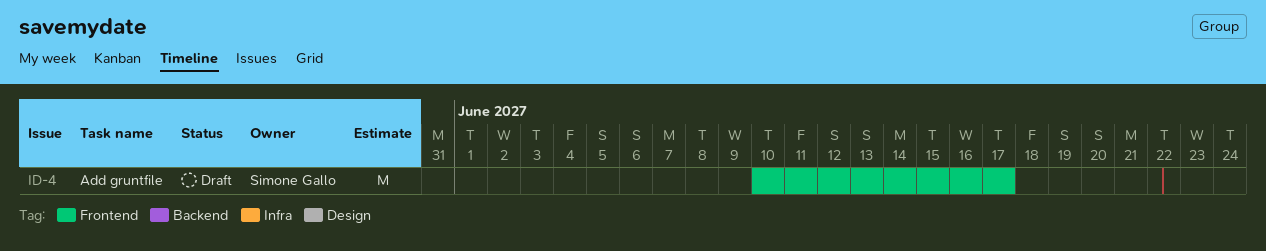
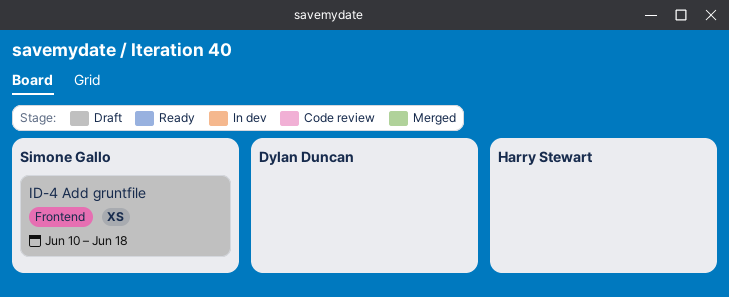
ID-4, estimate: M -> XS
ID-4, due: Jun 17 -> Jun 18

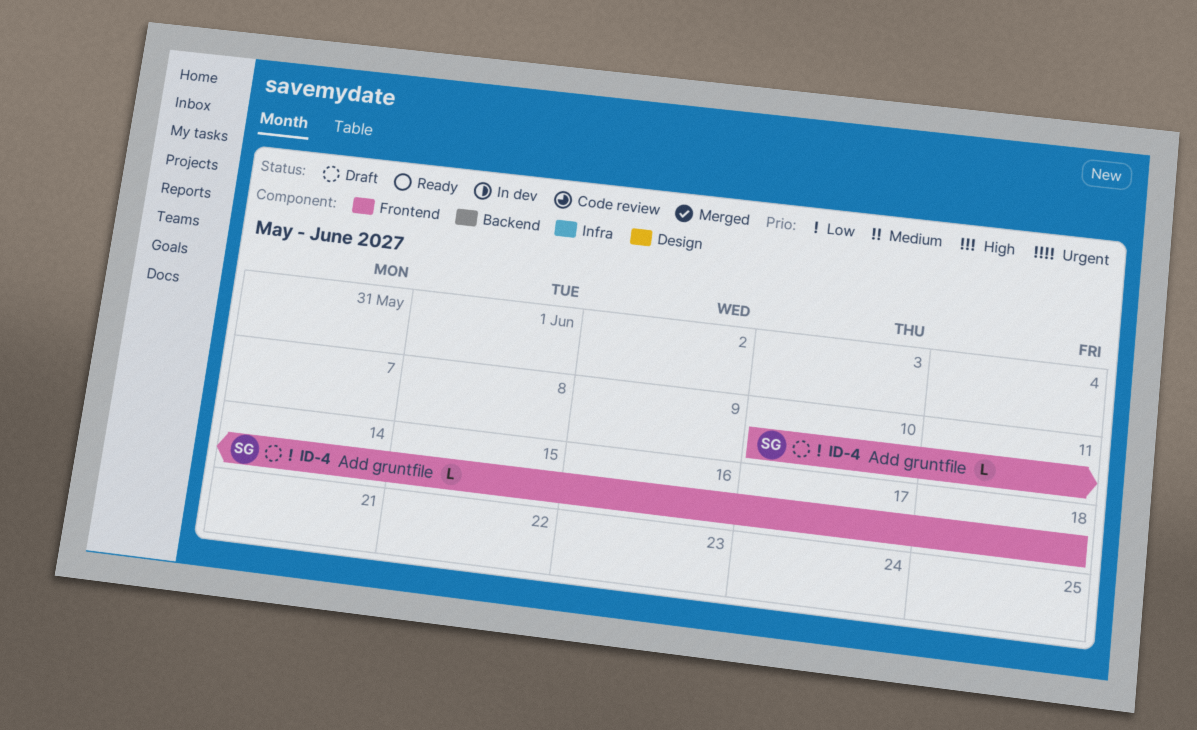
ID-4, estimate: XS -> L

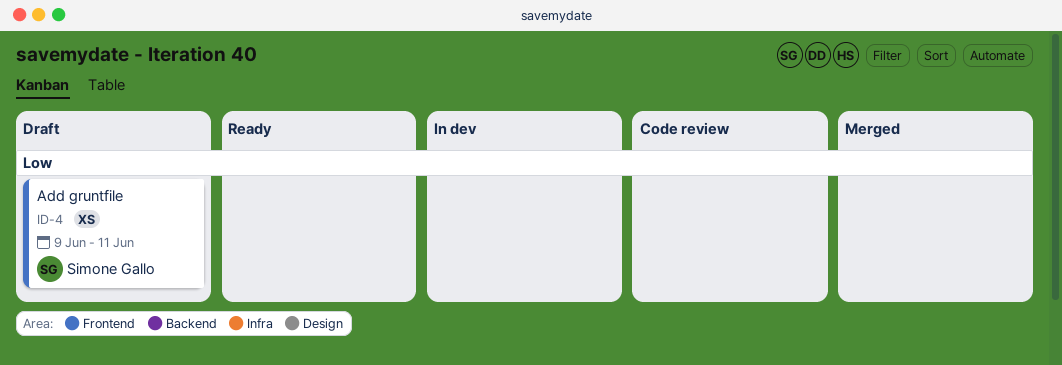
ID-4, estimate: L -> XS
ID-4, start: Jun 10 -> Jun 9
ID-4, due: Jun 18 -> Jun 11

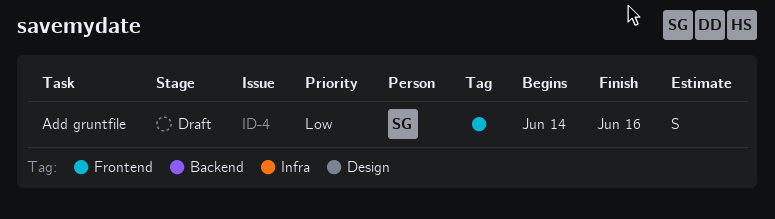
ID-4, estimate: XS -> S
ID-4, start: Jun 9 -> Jun 14
ID-4, due: Jun 11 -> Jun 16

